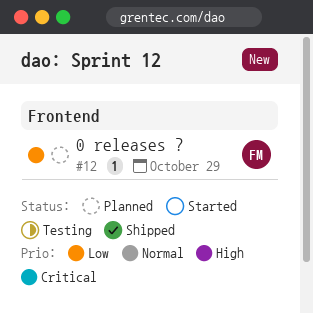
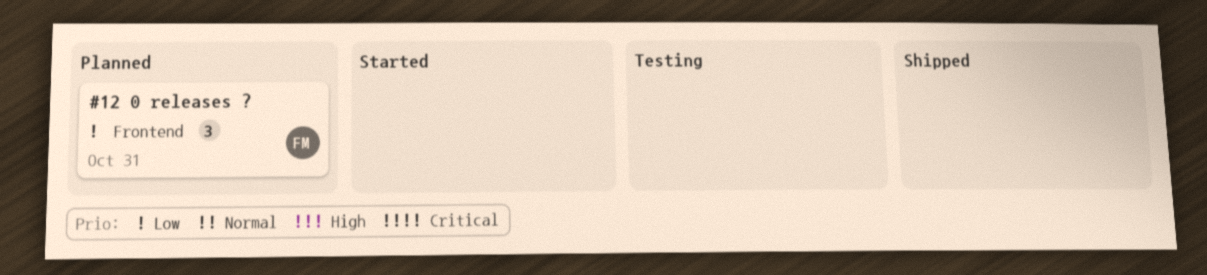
#12, estimate: 1 -> 3
#12, due: Oct 29 -> Oct 31

